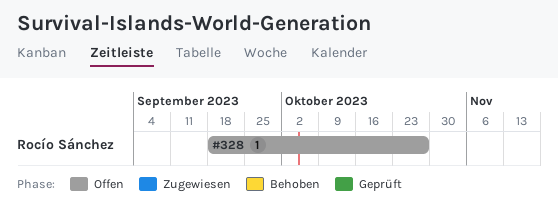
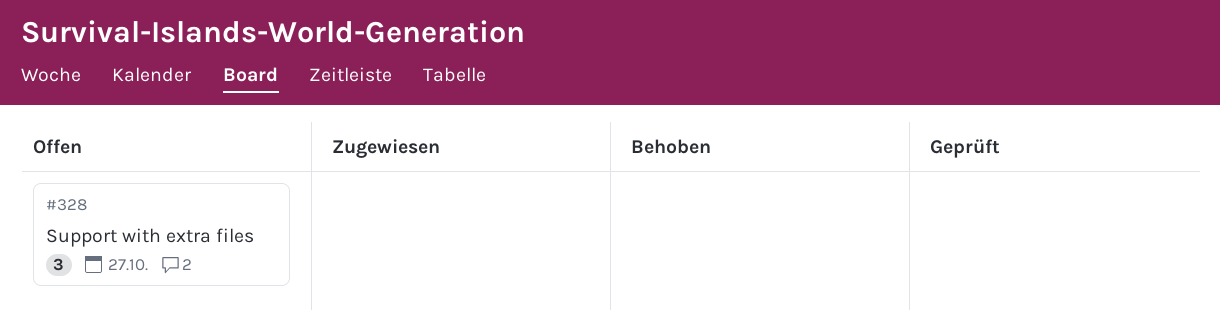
#328, estimate: 1 -> 3

